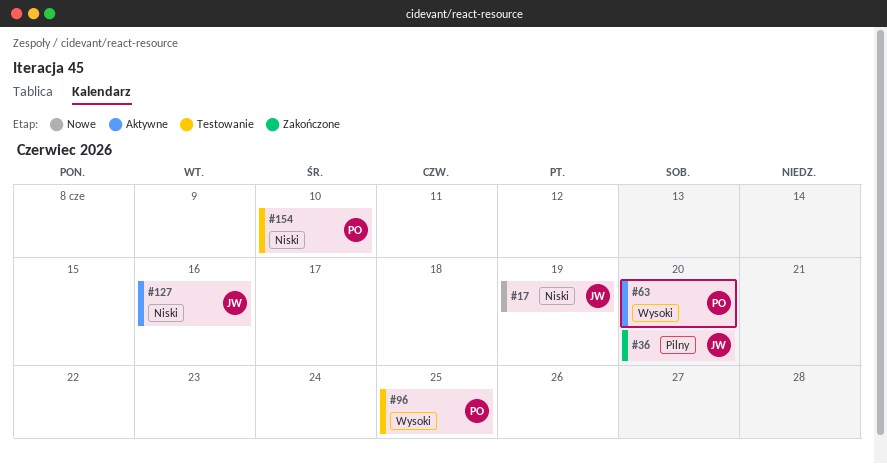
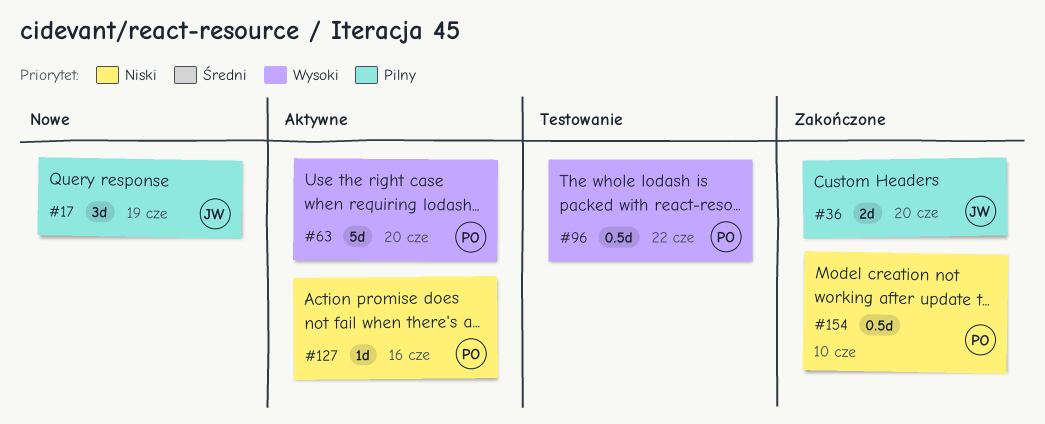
#17, priority: Niski -> Pilny
#96, due: Jun 25 -> Jun 22
#127, owner: JW -> PO
#154, status: Testowanie -> Zakończone

